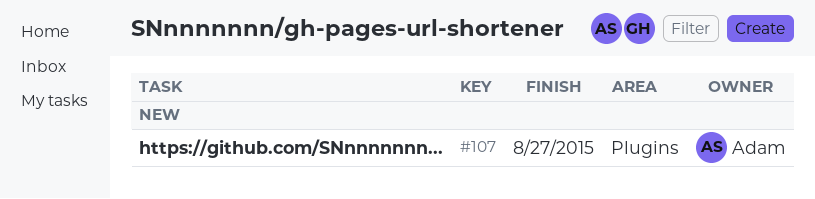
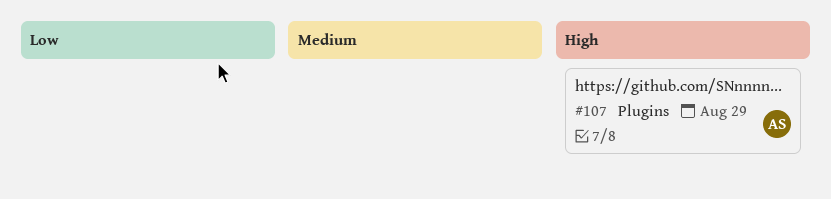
#107, due: Aug 27 -> Aug 29

